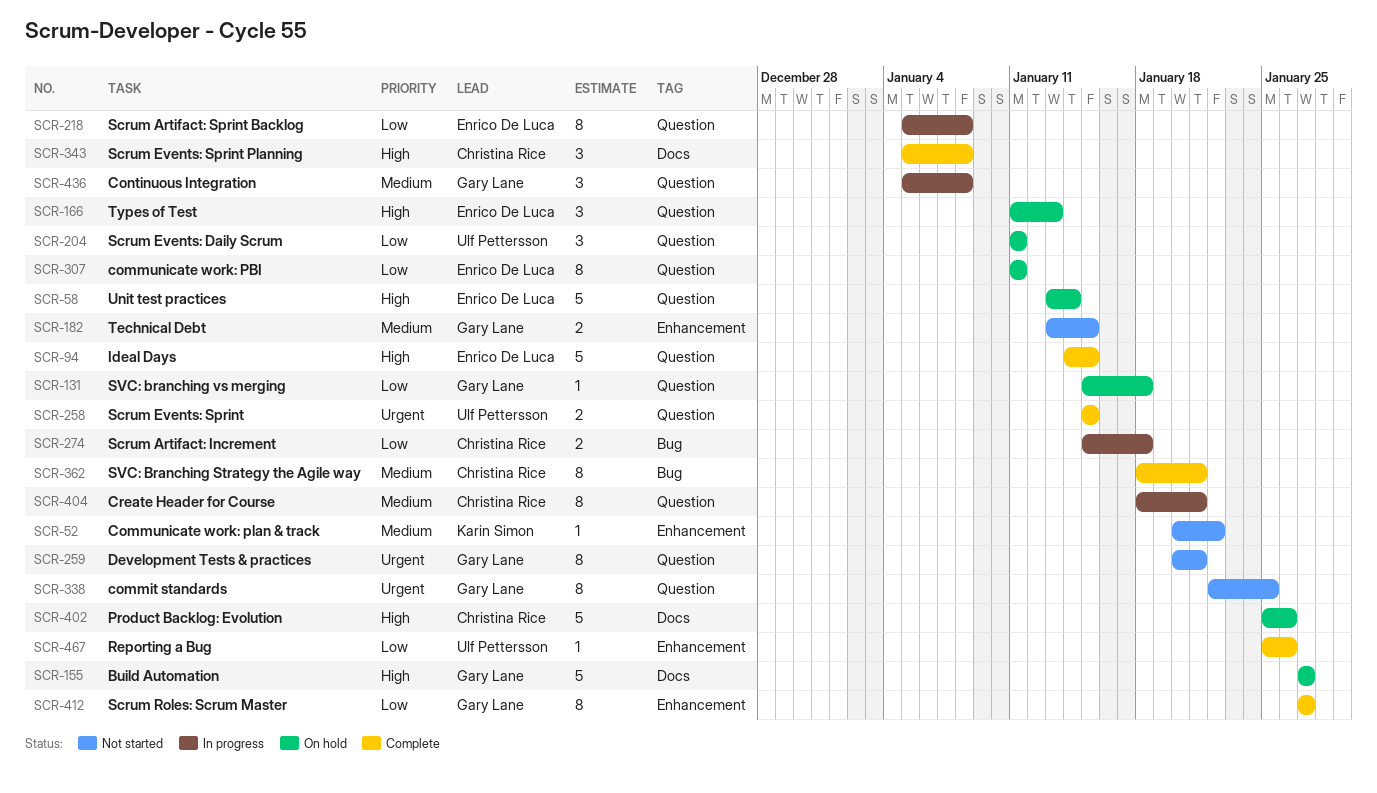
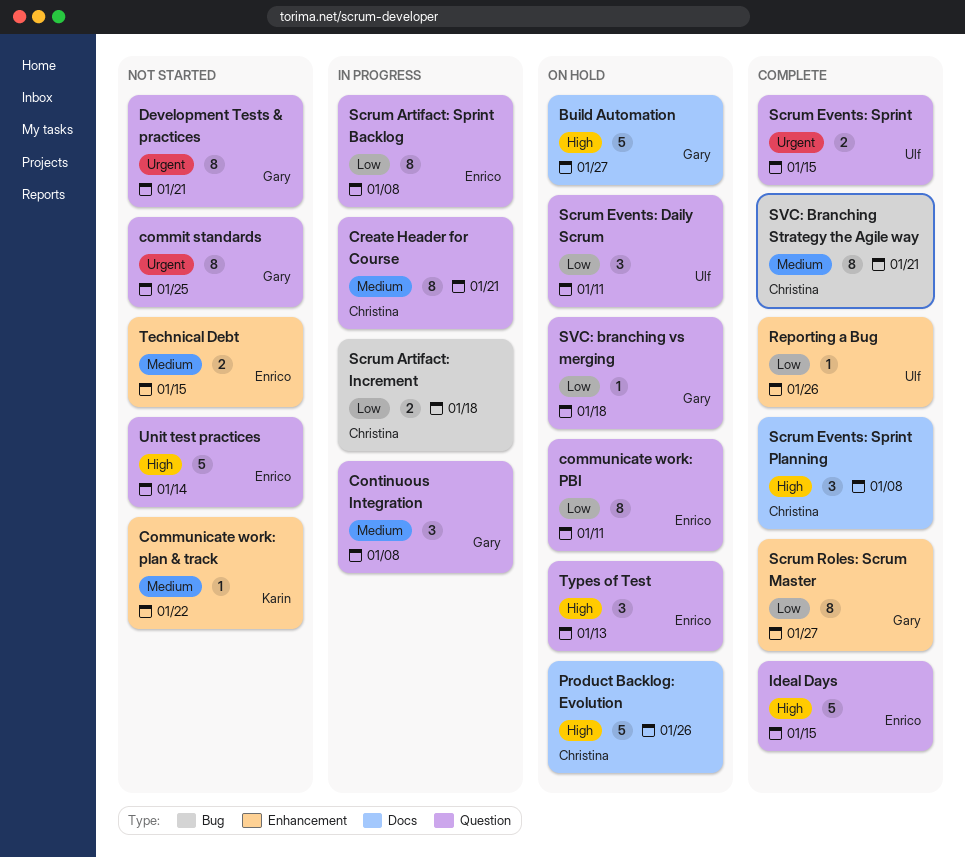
Technical Debt, owner: Gary Lane -> Enrico De Luca
Unit test practices, status: On hold -> Not started

